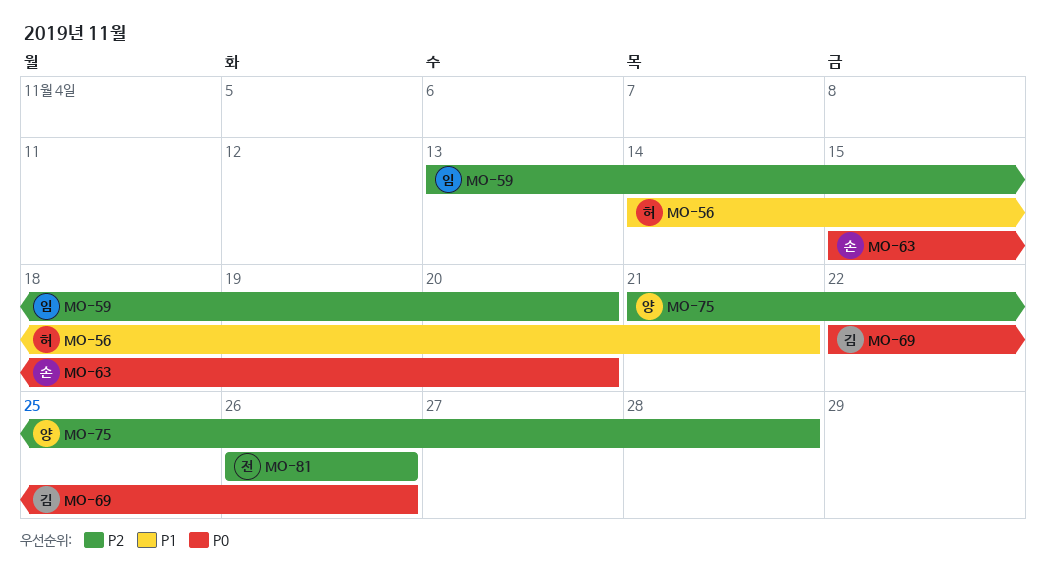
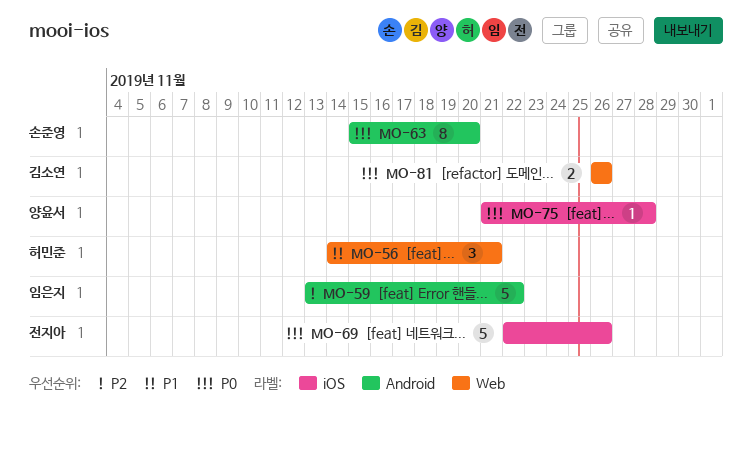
MO-59, due: Nov 20 -> Nov 22
MO-69, owner: 김소연 -> 전지아
MO-75, priority: P2 -> P0
MO-81, owner: 전지아 -> 김소연
MO-81, priority: P2 -> P0

